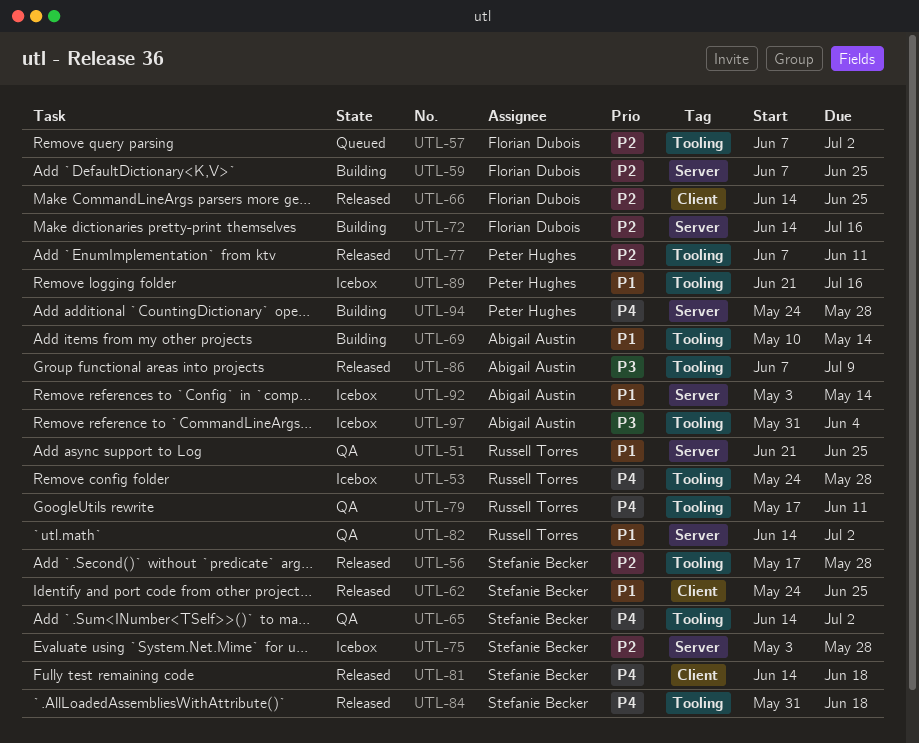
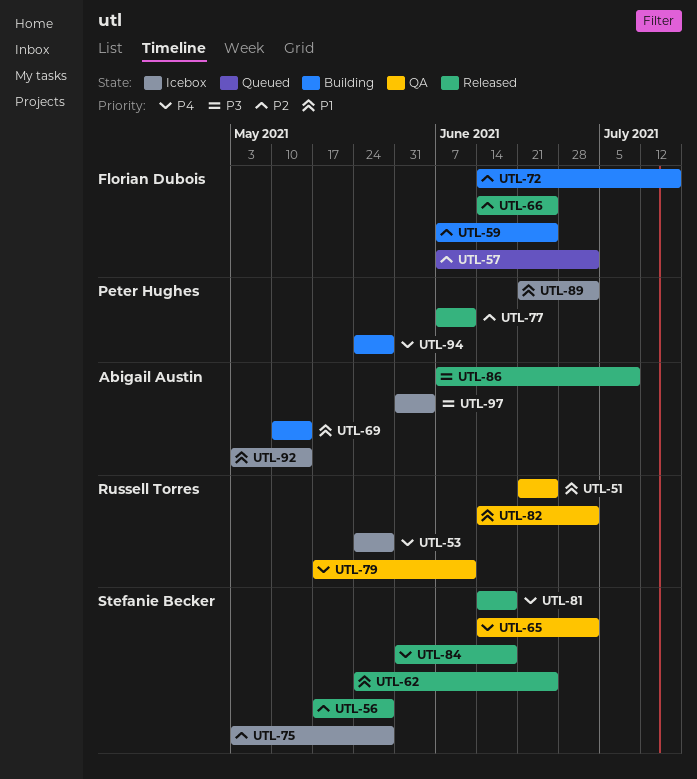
UTL-89, due: Jul 16 -> Jul 2

